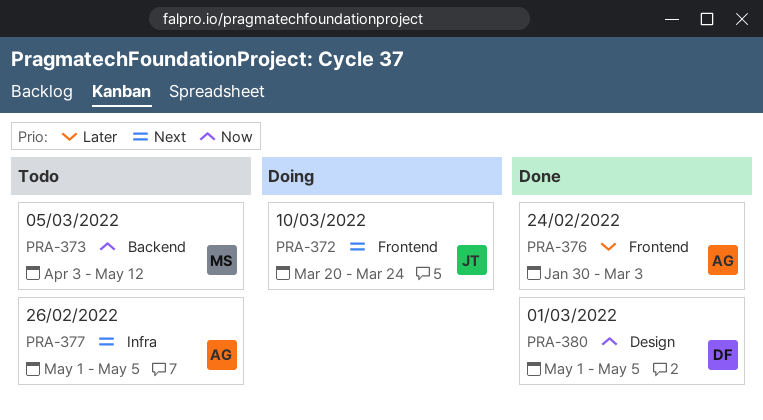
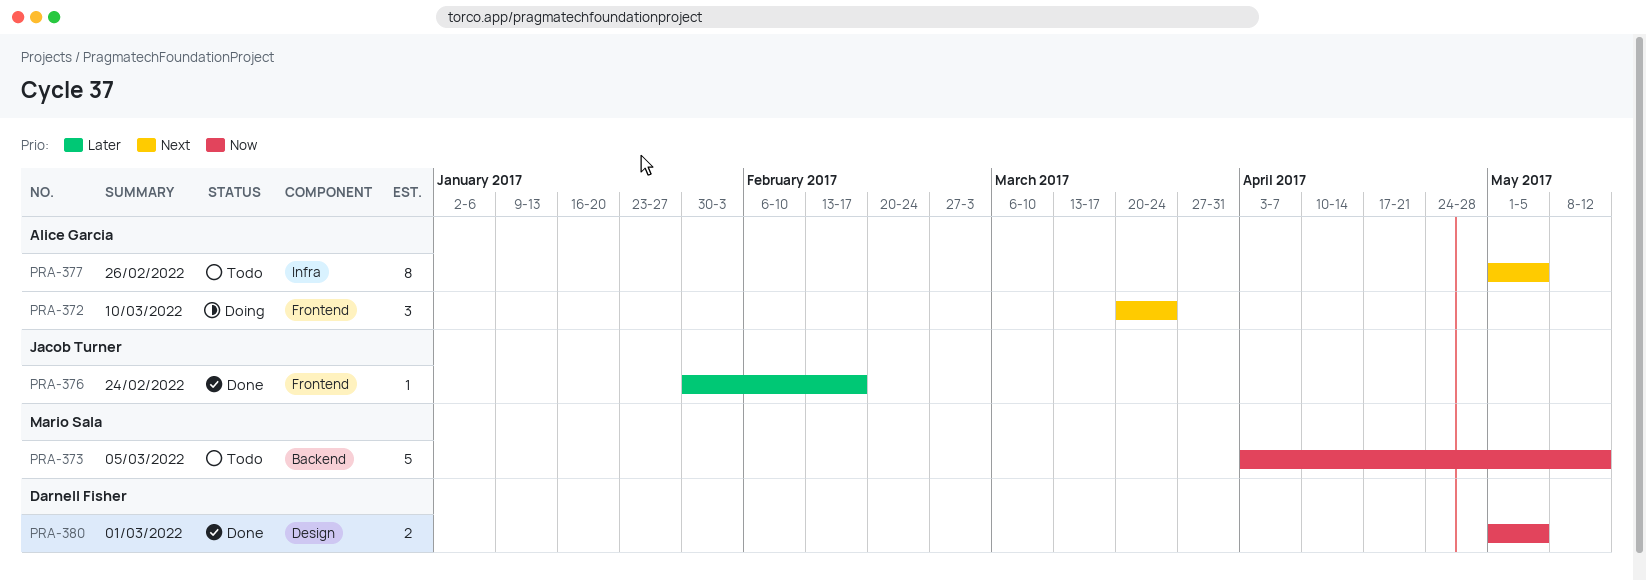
PRA-372, owner: Jacob Turner -> Alice Garcia
PRA-376, owner: Alice Garcia -> Jacob Turner
PRA-376, due: Mar 3 -> Feb 17

